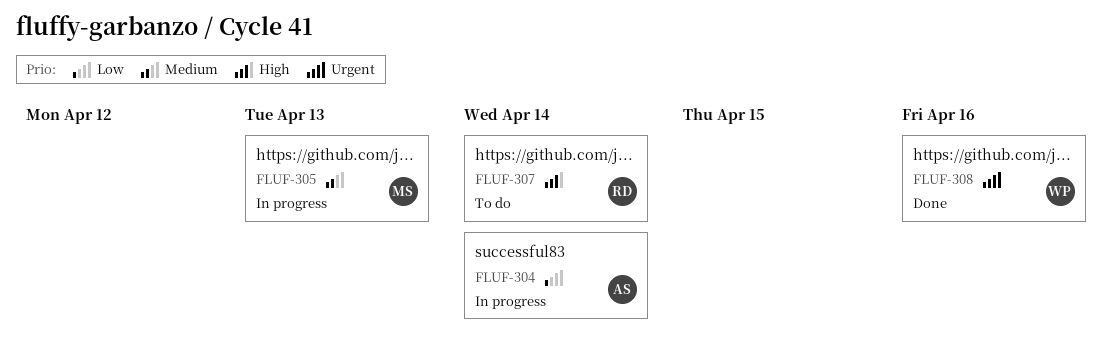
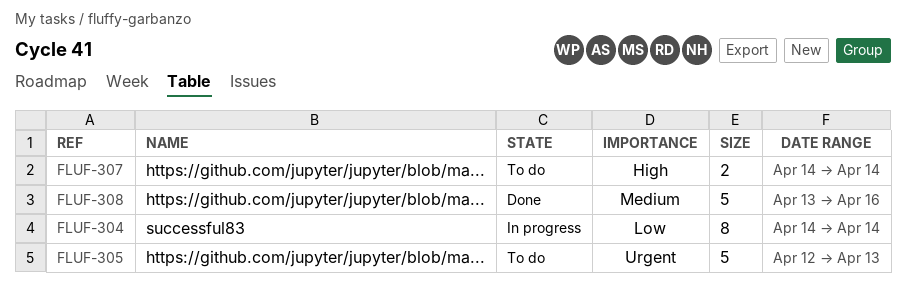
FLUF-305, status: In progress -> To do
FLUF-305, priority: Medium -> Urgent
FLUF-308, priority: Urgent -> Medium

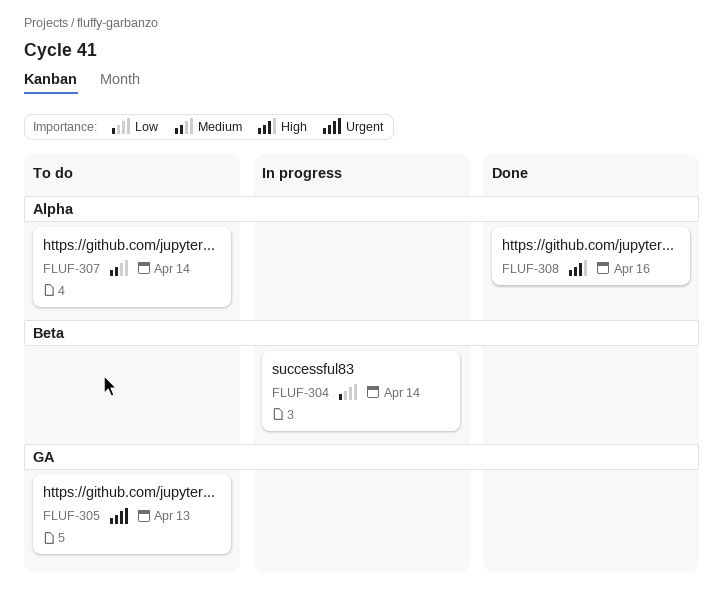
FLUF-307, priority: High -> Medium
FLUF-308, priority: Medium -> High

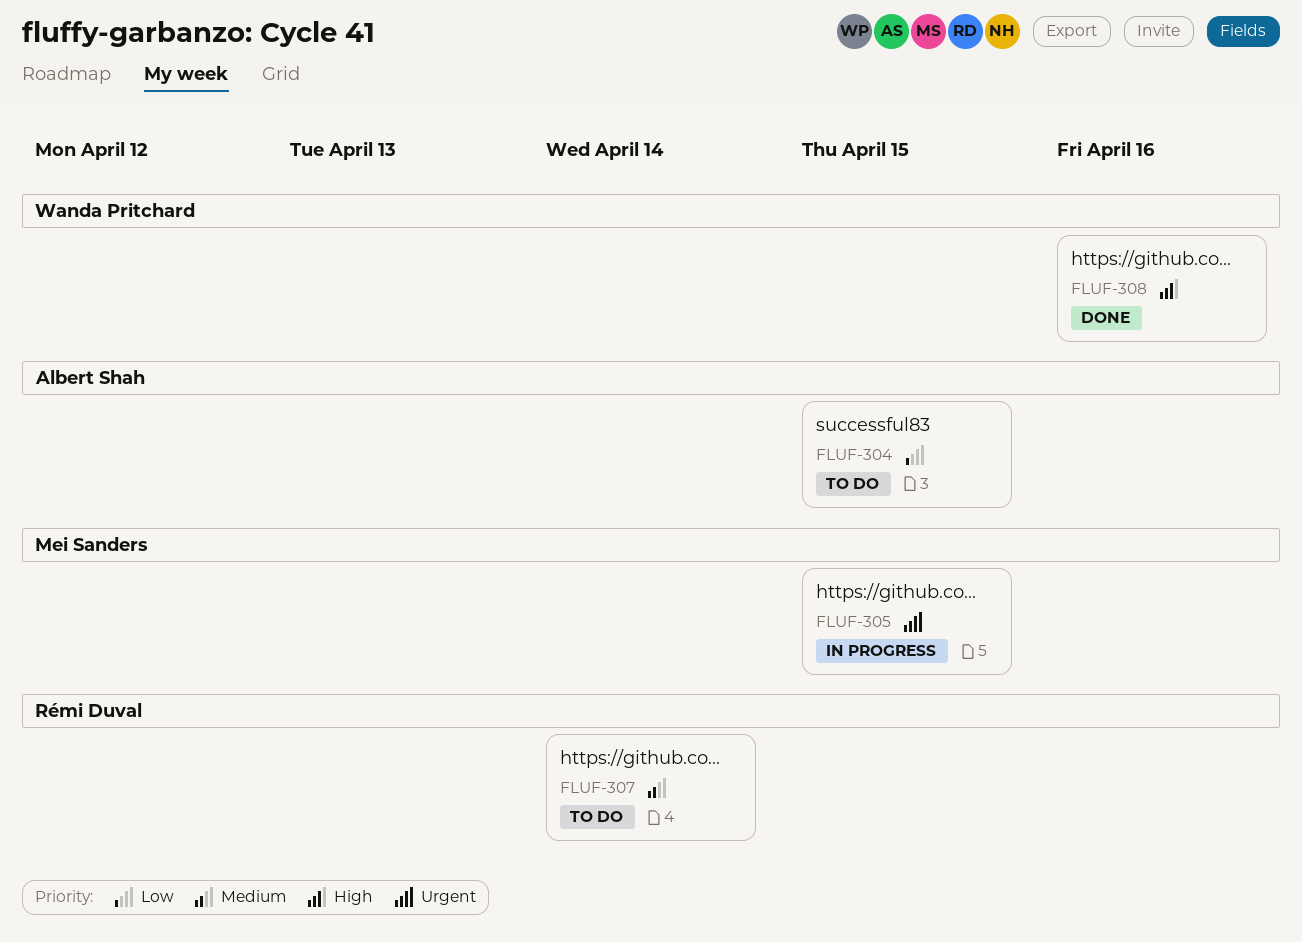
FLUF-304, status: In progress -> To do
FLUF-304, due: Apr 14 -> Apr 15
FLUF-305, status: To do -> In progress
FLUF-305, due: Apr 13 -> Apr 15

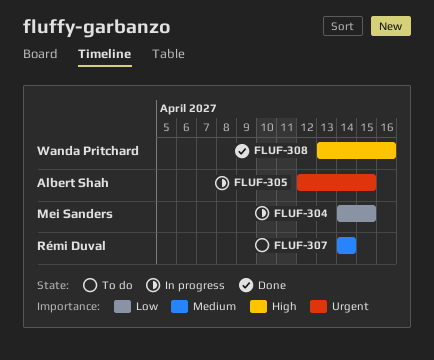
FLUF-304, status: To do -> In progress
FLUF-304, owner: Albert Shah -> Mei Sanders
FLUF-305, owner: Mei Sanders -> Albert Shah

